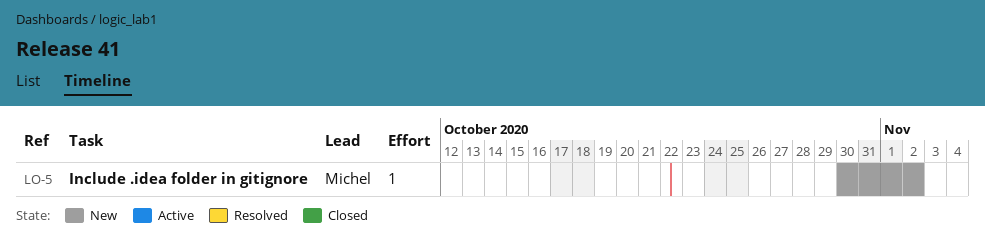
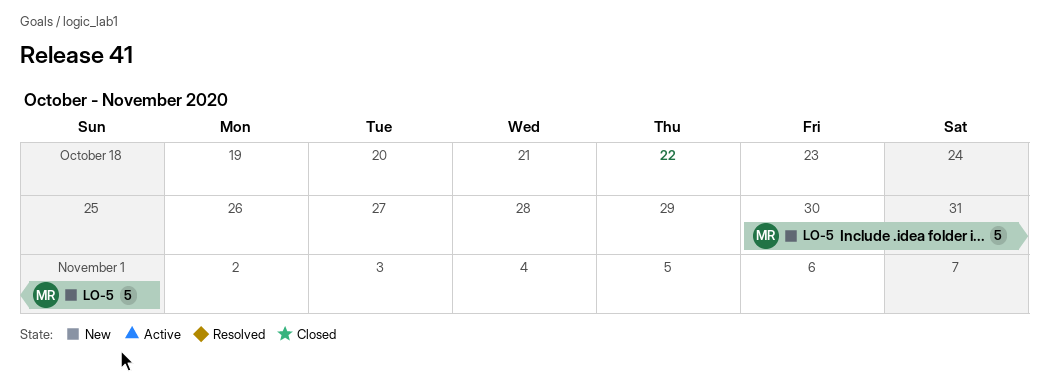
LO-5, estimate: 1 -> 5
LO-5, due: Nov 2 -> Nov 1

